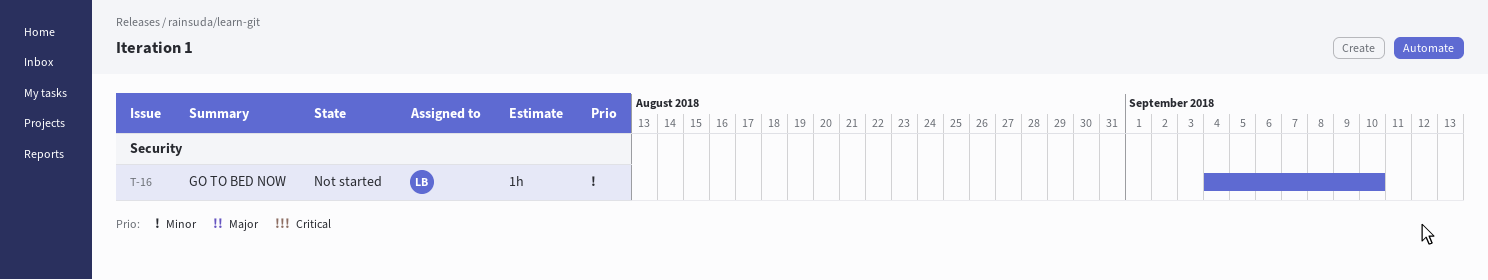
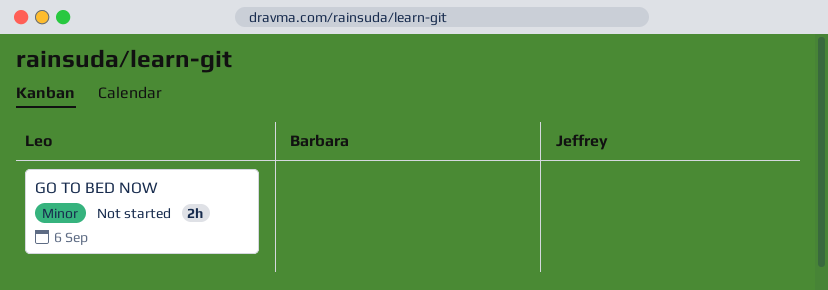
GO TO BED NOW, estimate: 1h -> 2h
GO TO BED NOW, due: Sep 10 -> Sep 6

